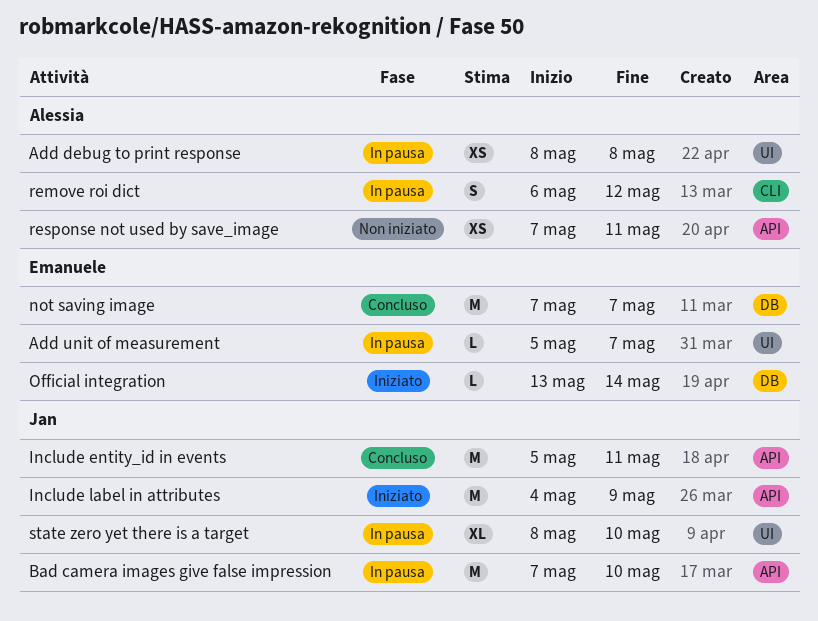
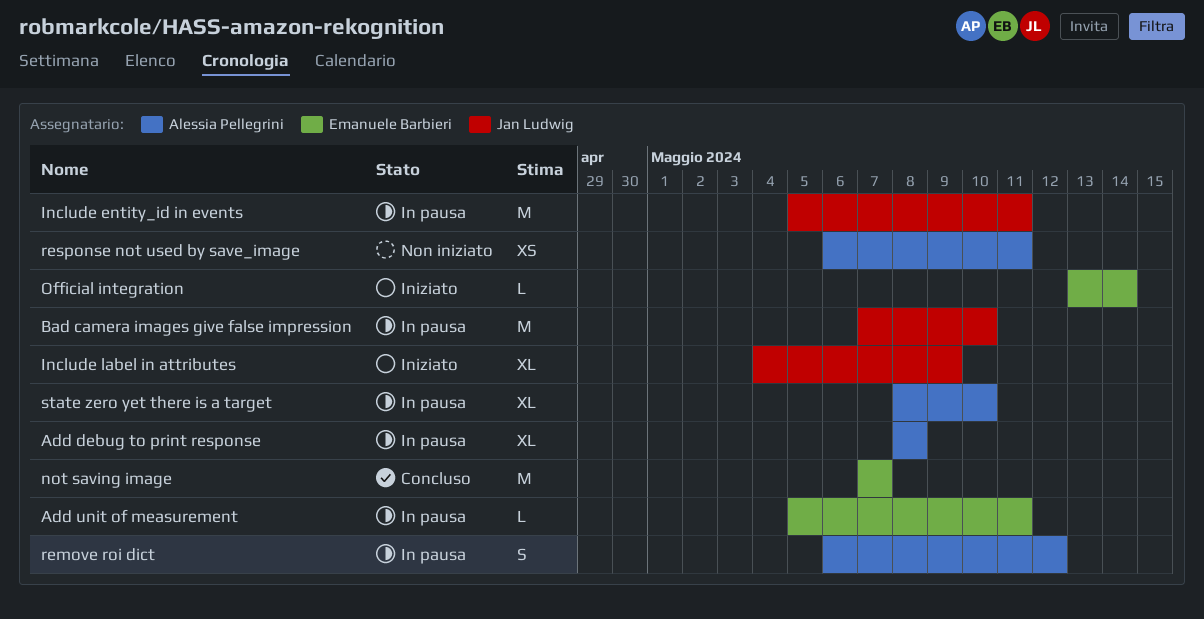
Add debug to print response, estimate: XS -> XL
Add unit of measurement, due: May 7 -> May 11
Include entity_id in events, status: Concluso -> In pausa
Include label in attributes, estimate: M -> XL
response not used by save_image, start: May 7 -> May 6
state zero yet there is a target, owner: Jan Ludwig -> Alessia Pellegrini

